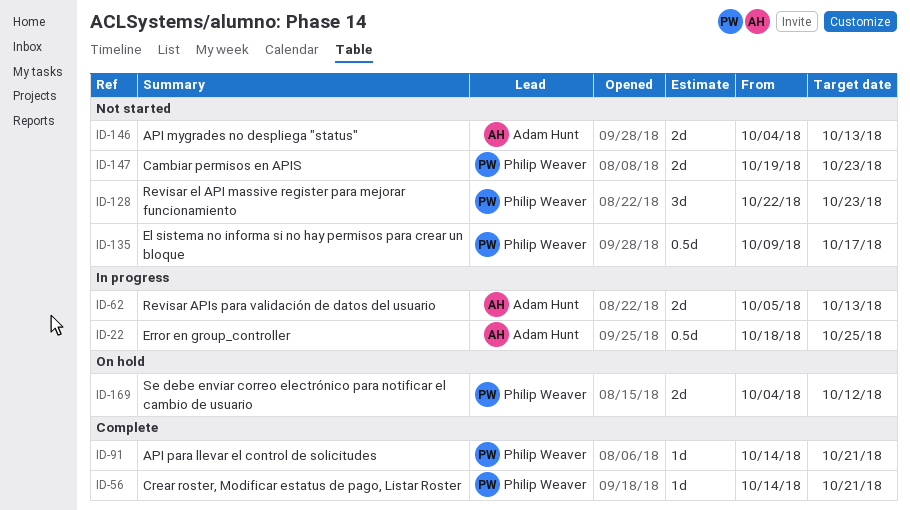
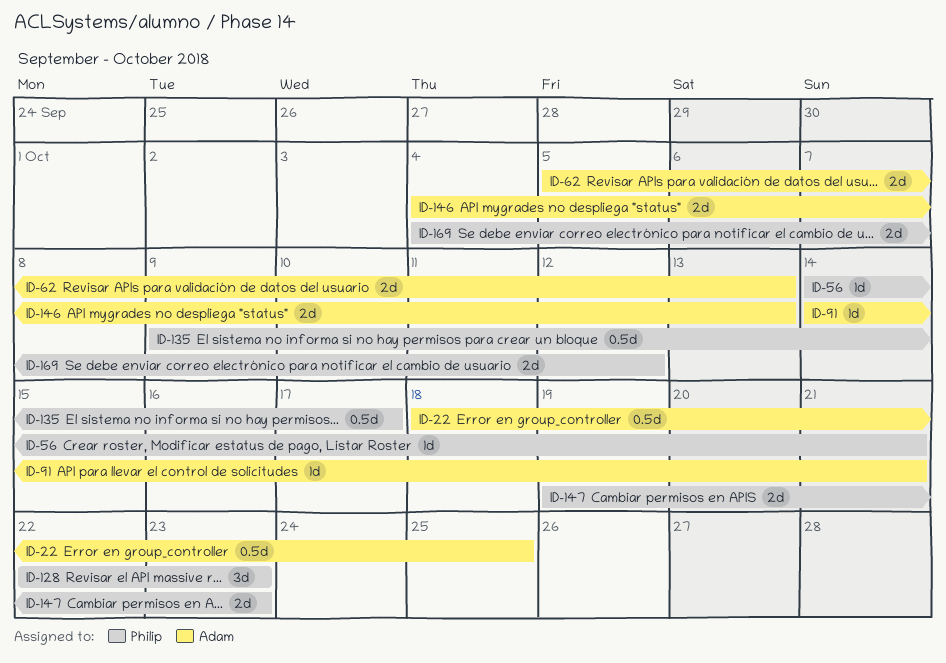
ID-91, owner: Philip Weaver -> Adam Hunt

